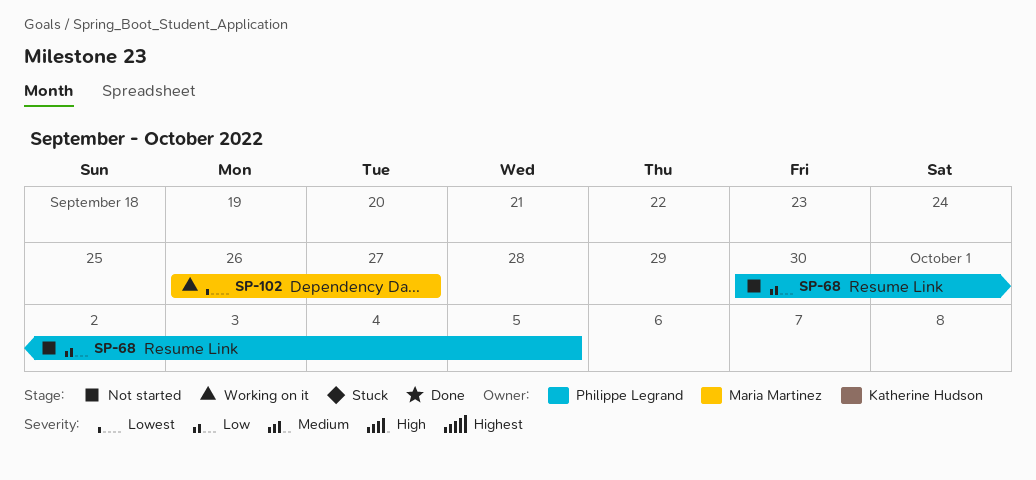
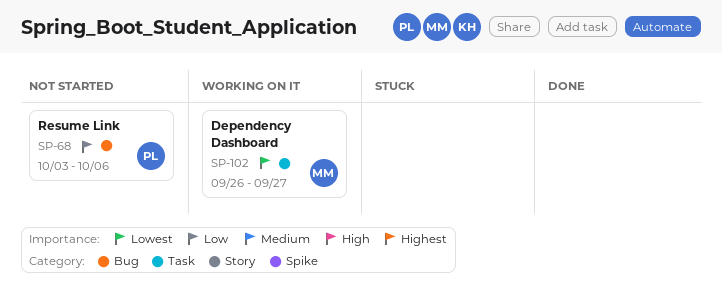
SP-68, start: Sep 30 -> Oct 3
SP-68, due: Oct 5 -> Oct 6

